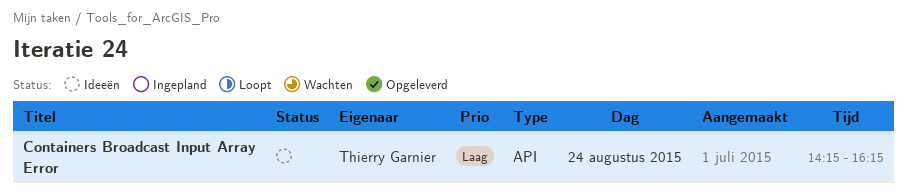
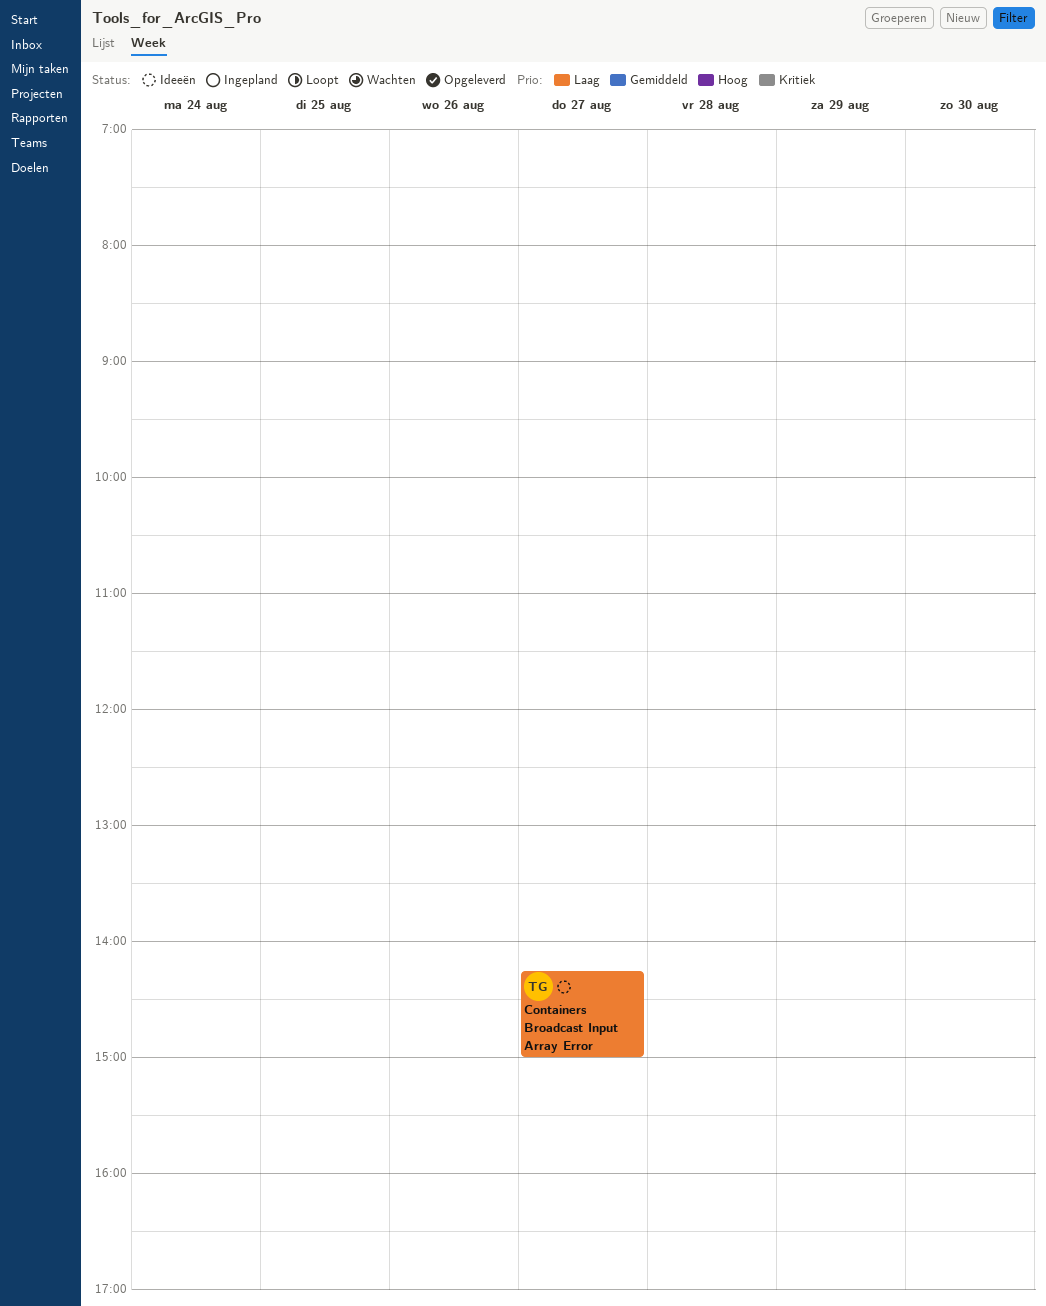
Containers Broadcast Input Array Error, day: Aug 24 -> Aug 27
Containers Broadcast Input Array Error, ends: 16:15 -> 15:00

